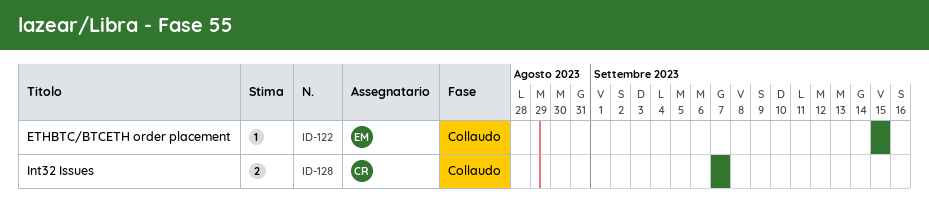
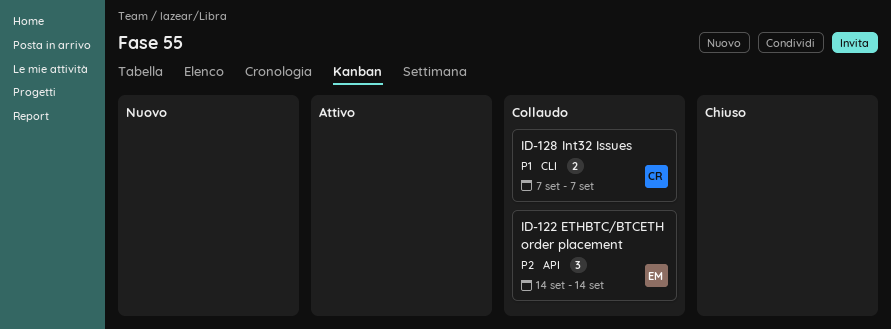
ID-122, estimate: 1 -> 3
ID-122, start: Sep 15 -> Sep 14
ID-122, due: Sep 15 -> Sep 14

